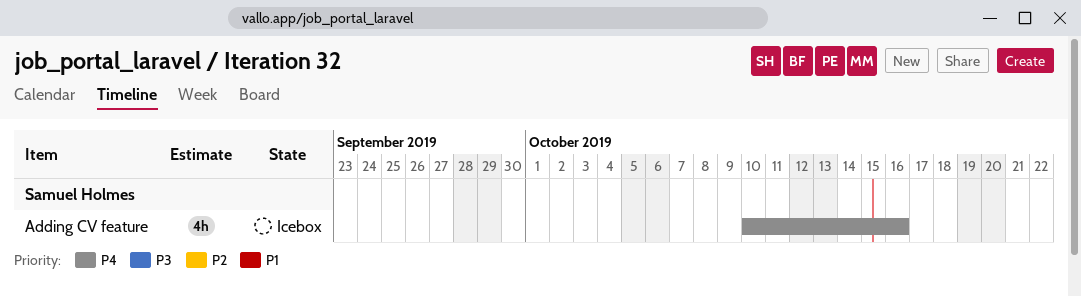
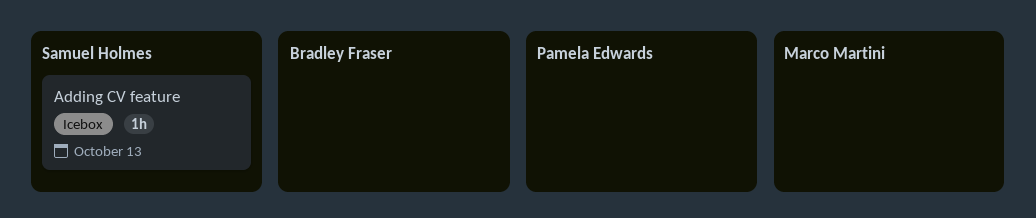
Adding CV feature, estimate: 4h -> 1h
Adding CV feature, due: Oct 16 -> Oct 13

